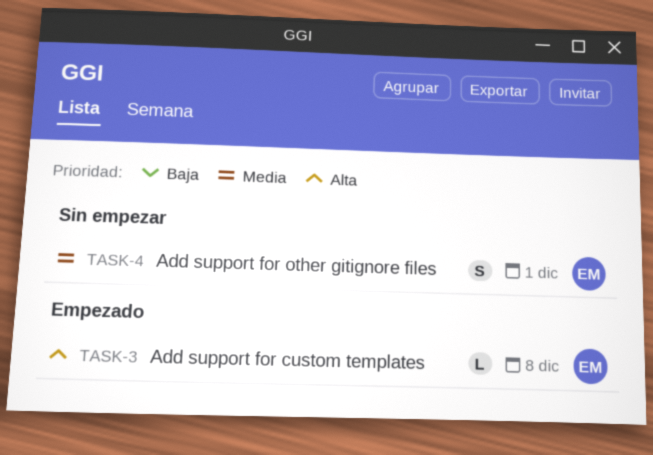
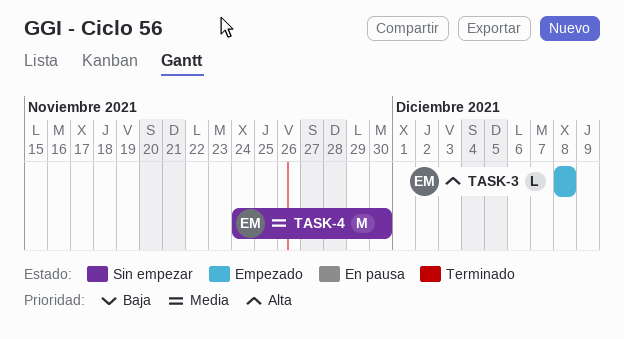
TASK-4, estimate: S -> M
TASK-4, due: Dec 1 -> Nov 30

